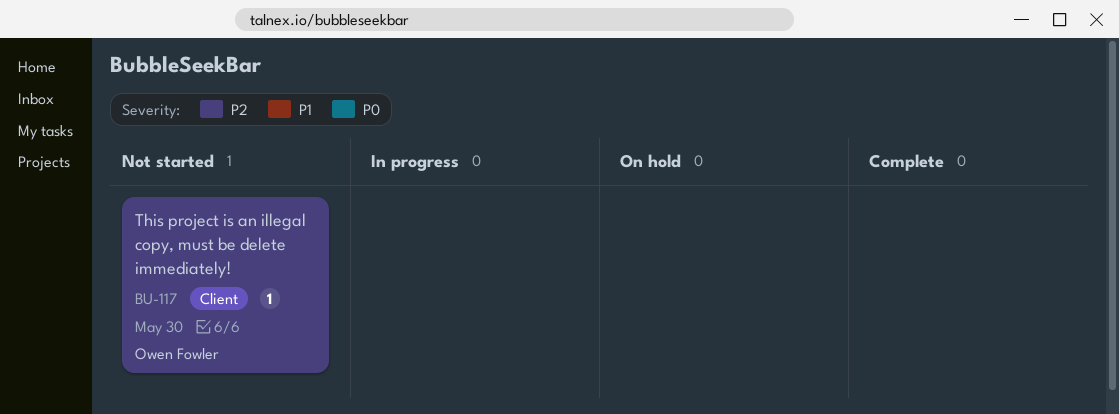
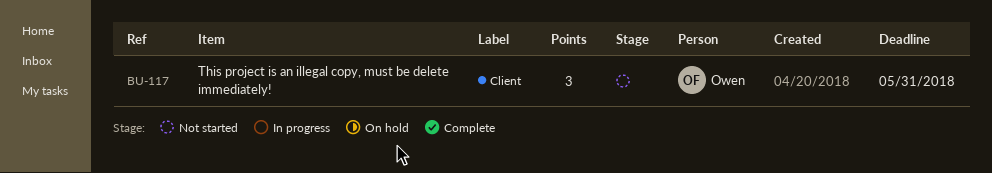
BU-117, estimate: 1 -> 3
BU-117, due: May 30 -> May 31

